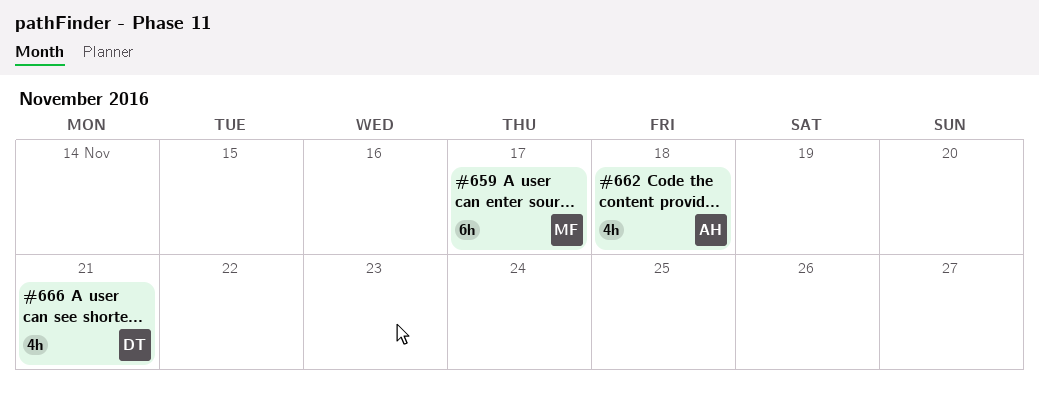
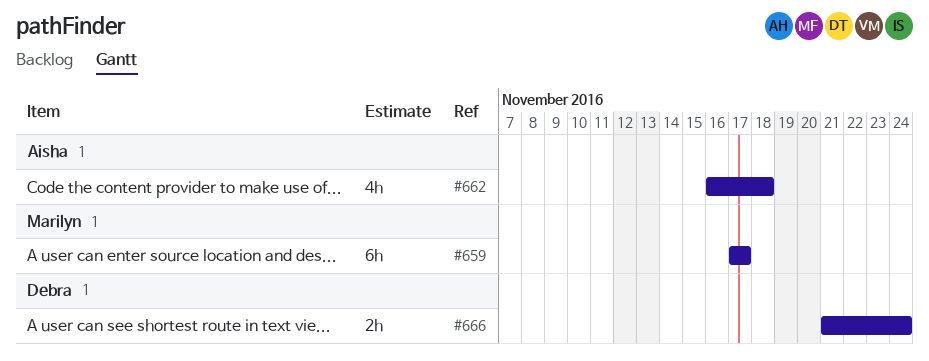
#666, estimate: 4h -> 2h
#666, due: Nov 21 -> Nov 24

